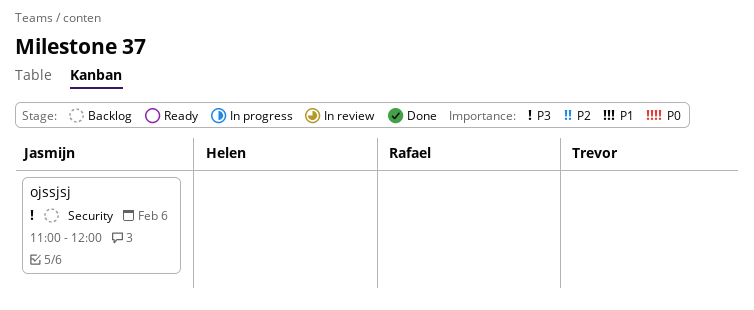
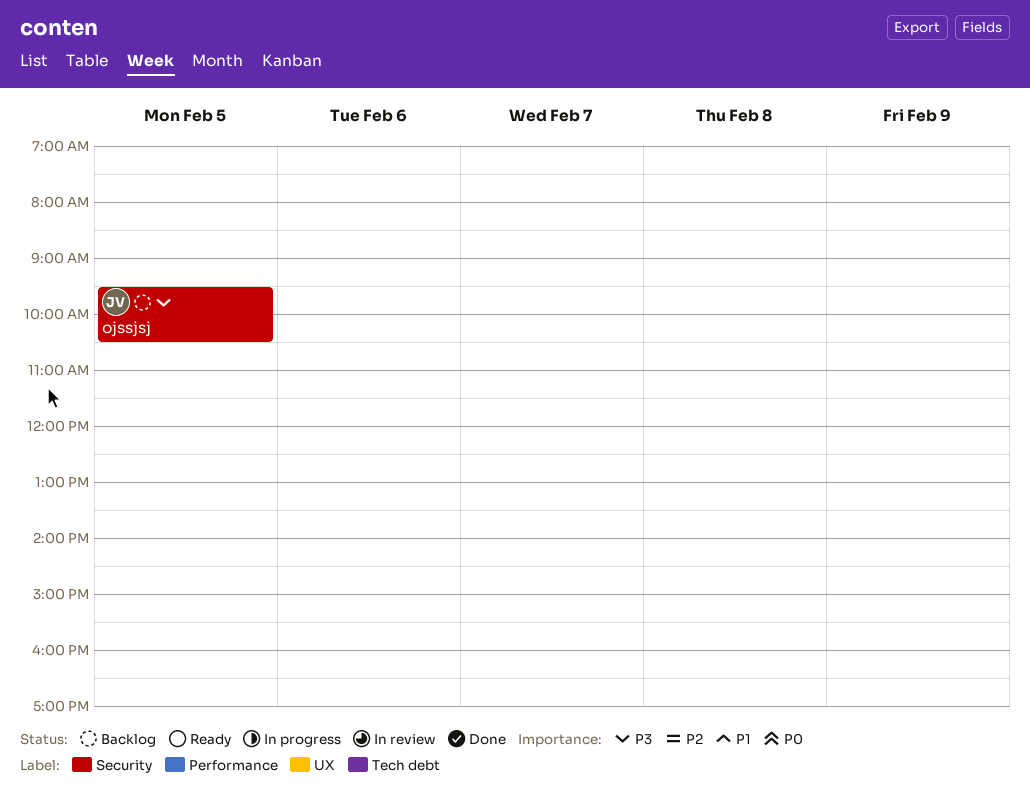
ojssjsj, day: Feb 6 -> Feb 5
ojssjsj, begins: 11:00 -> 09:30
ojssjsj, ends: 12:00 -> 10:30

